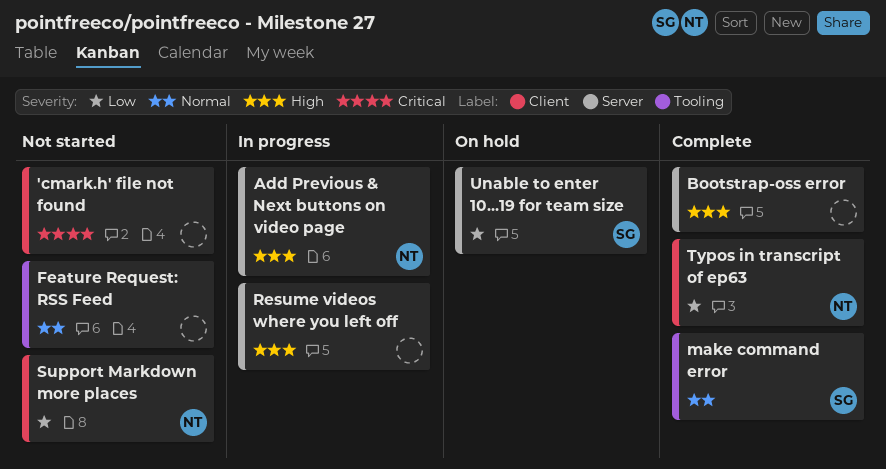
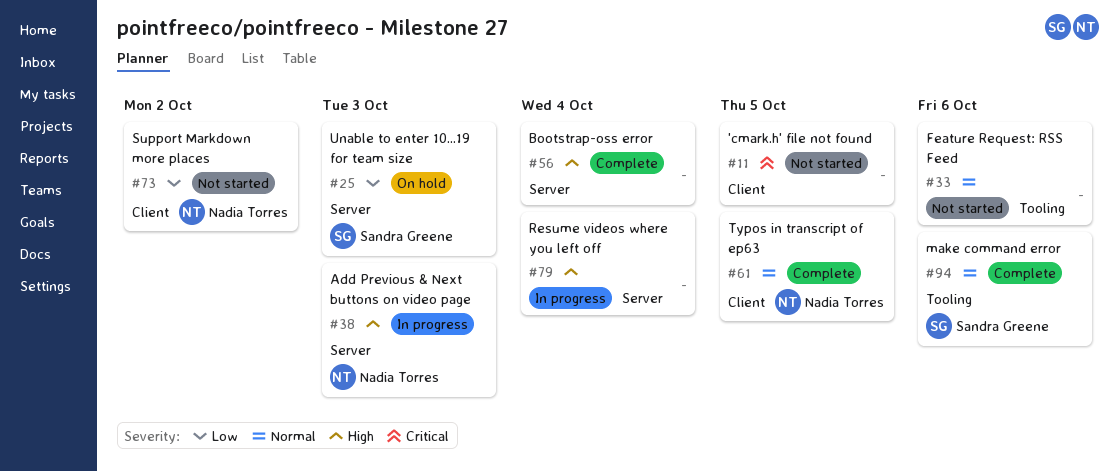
Typos in transcript of ep63, priority: Low -> Normal

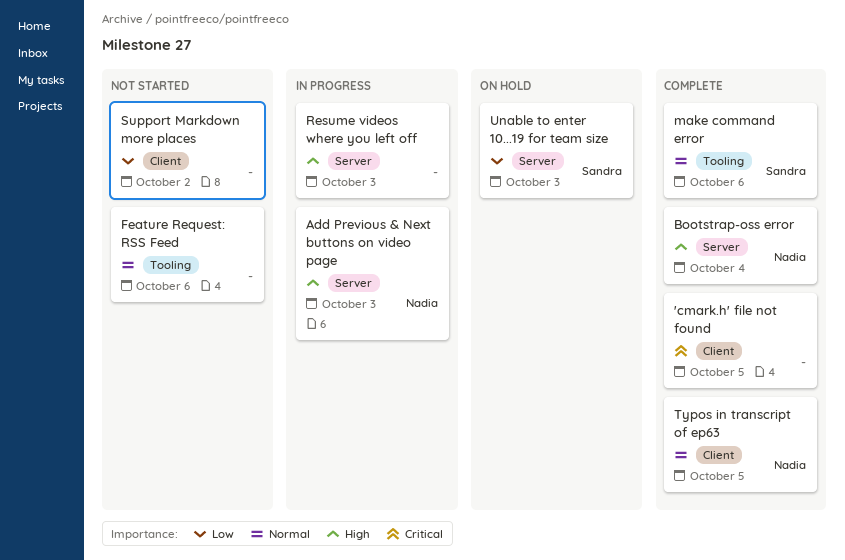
'cmark.h' file not found, status: Not started -> Complete
Bootstrap-oss error, owner: none -> Nadia Torres
Resume videos where you left off, due: Oct 4 -> Oct 3
Support Markdown more places, owner: Nadia Torres -> none

